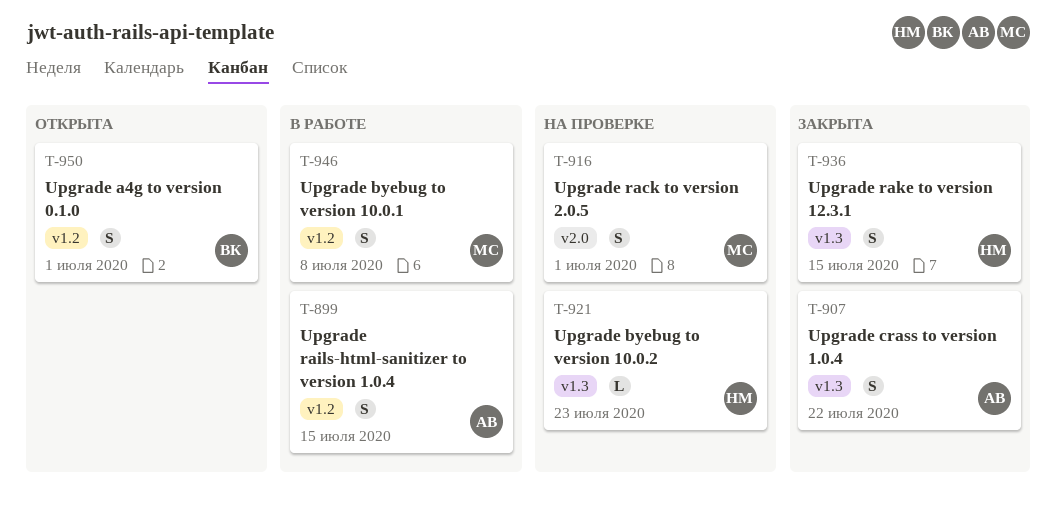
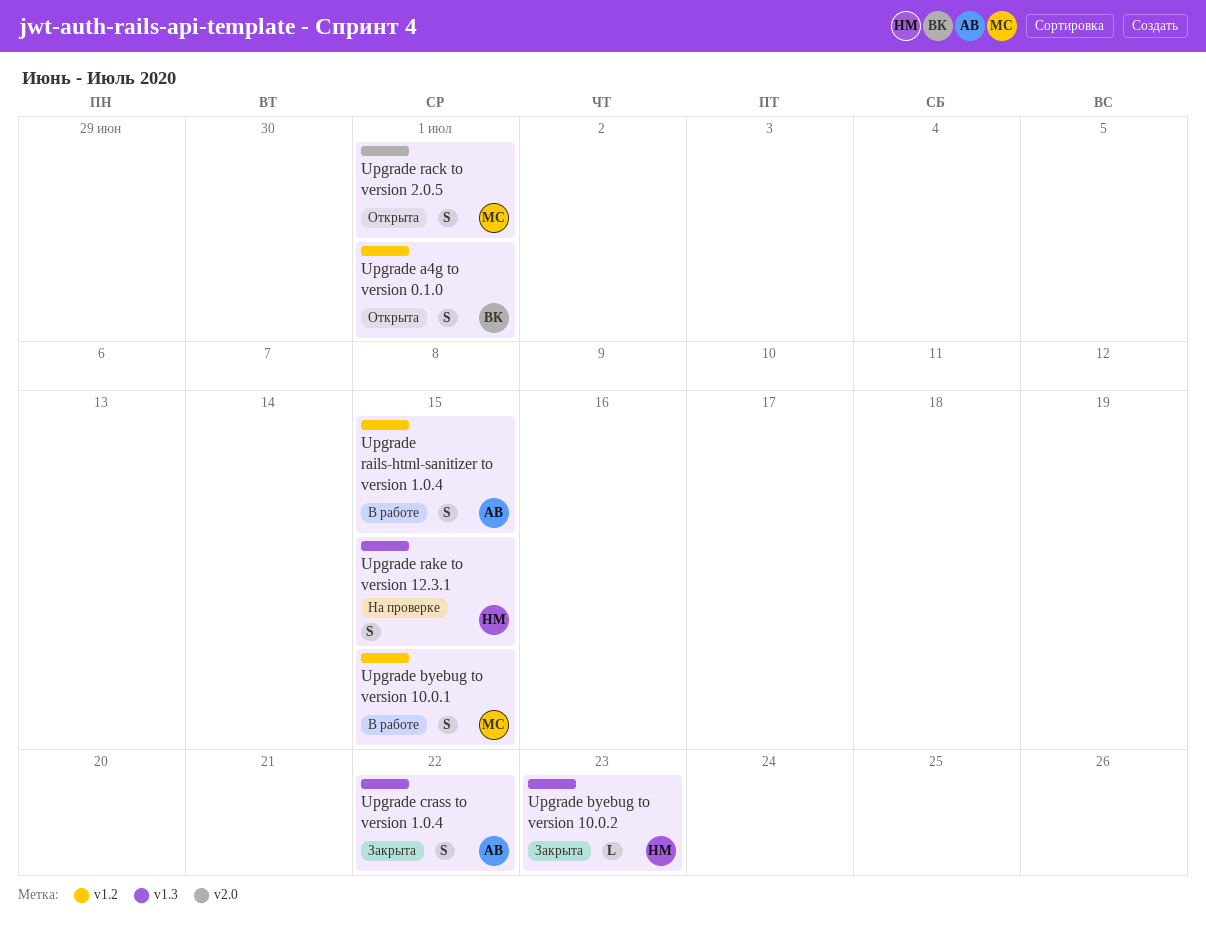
Upgrade byebug to version 10.0.1, due: Jul 8 -> Jul 15
Upgrade byebug to version 10.0.2, status: На проверке -> Закрыта
Upgrade rack to version 2.0.5, status: На проверке -> Открыта
Upgrade rake to version 12.3.1, status: Закрыта -> На проверке

